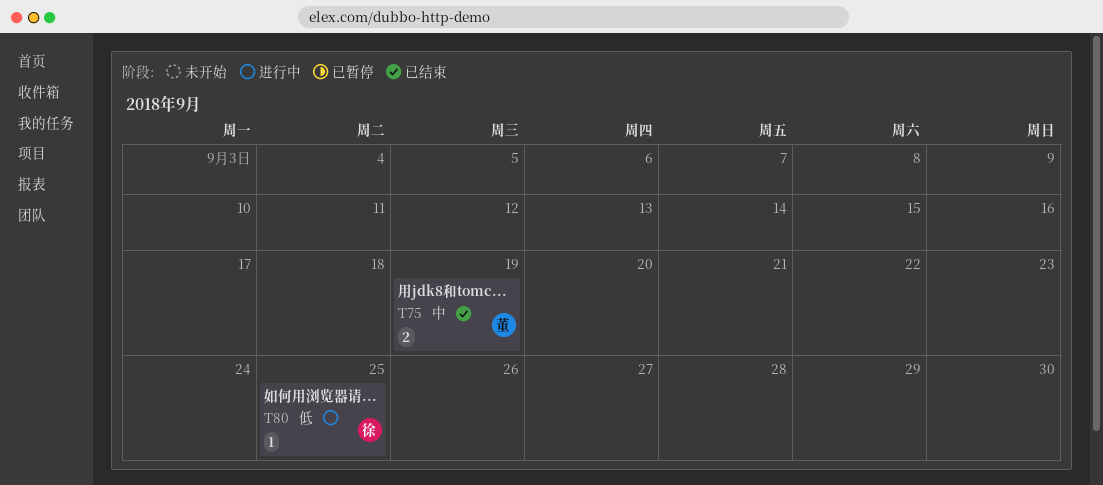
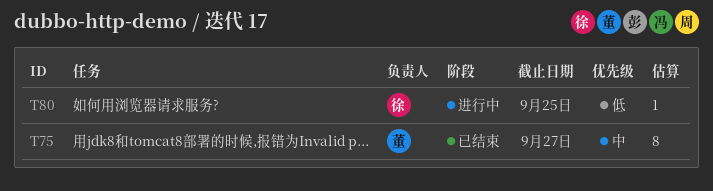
T75, estimate: 2 -> 8
T75, due: Sep 19 -> Sep 27

